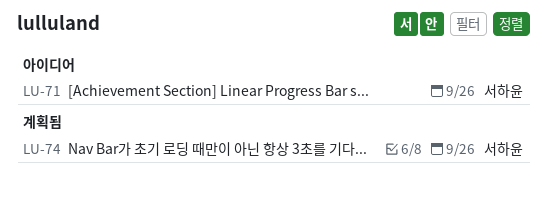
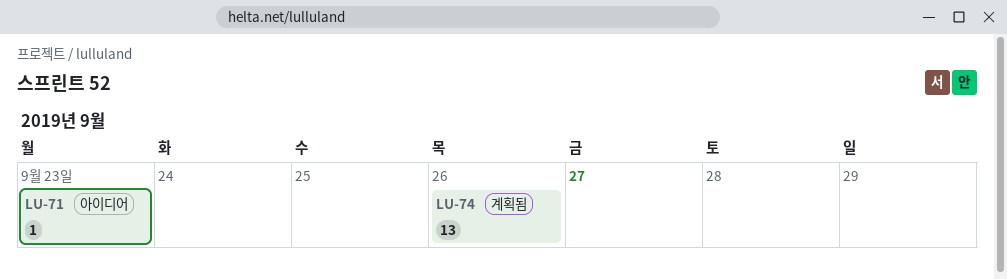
LU-71, due: Sep 26 -> Sep 23

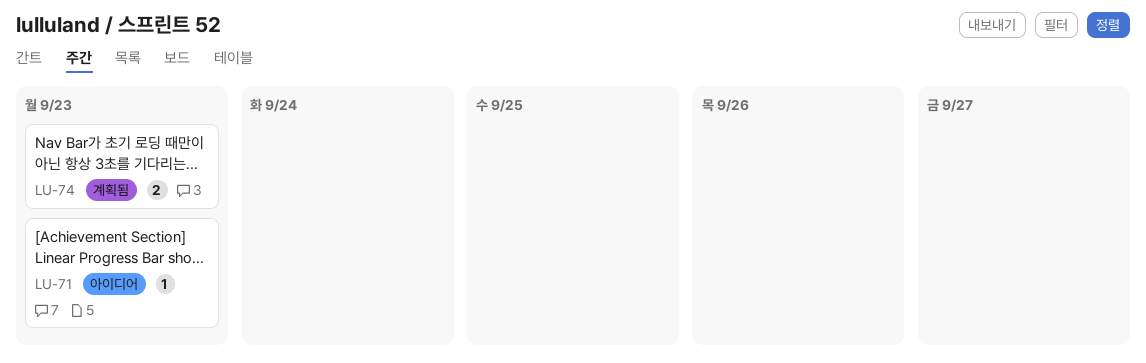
LU-74, estimate: 13 -> 2
LU-74, due: Sep 26 -> Sep 23

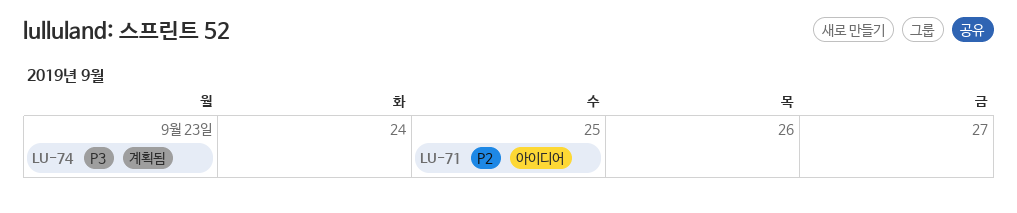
LU-71, due: Sep 23 -> Sep 25

